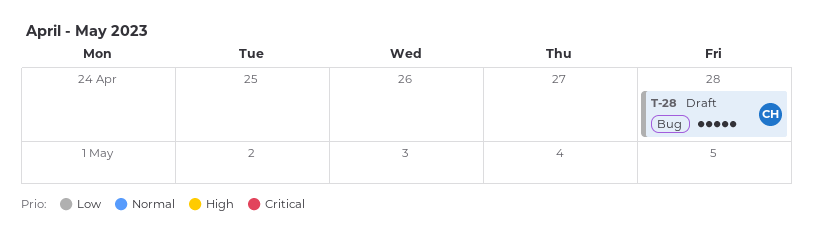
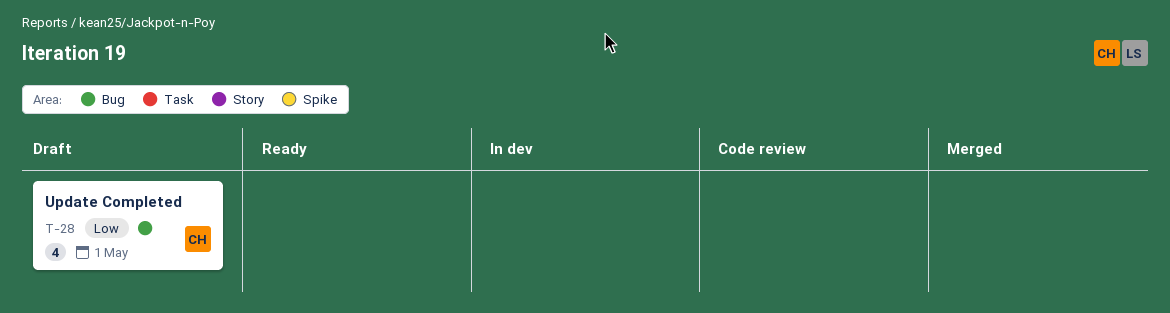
T-28, estimate: 5 -> 4
T-28, due: Apr 28 -> May 1

